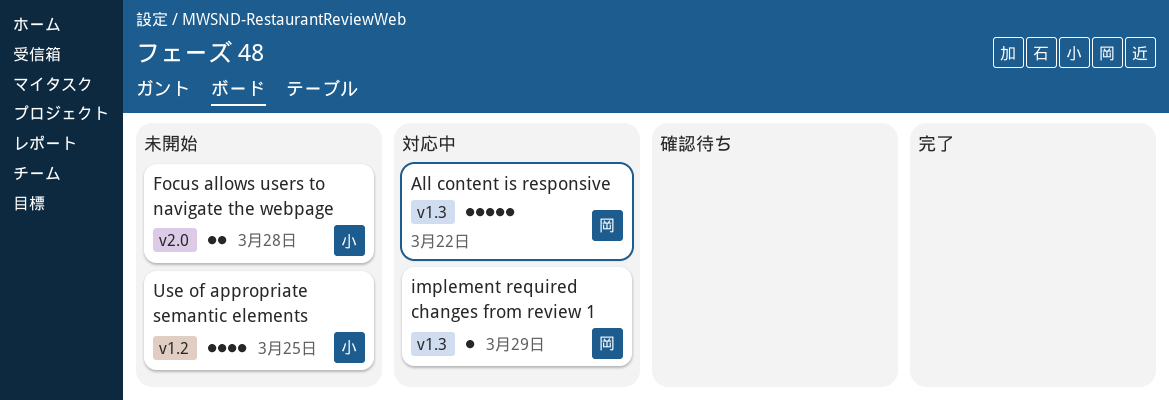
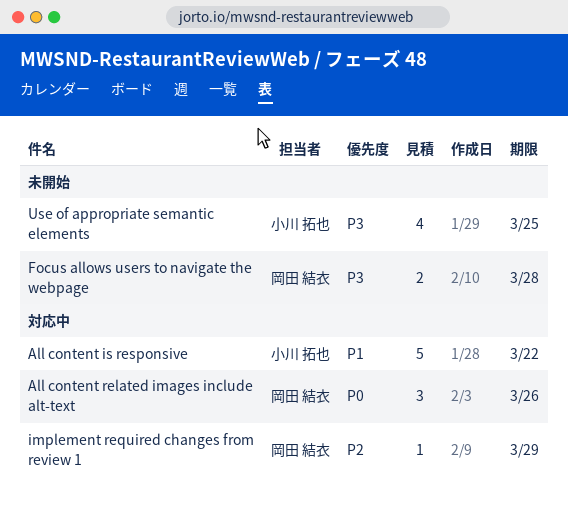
All content is responsive, owner: 岡田 結衣 -> 小川 拓也
All content related images include alt-text: none -> present
Focus allows users to navigate the webpage, owner: 小川 拓也 -> 岡田 結衣

